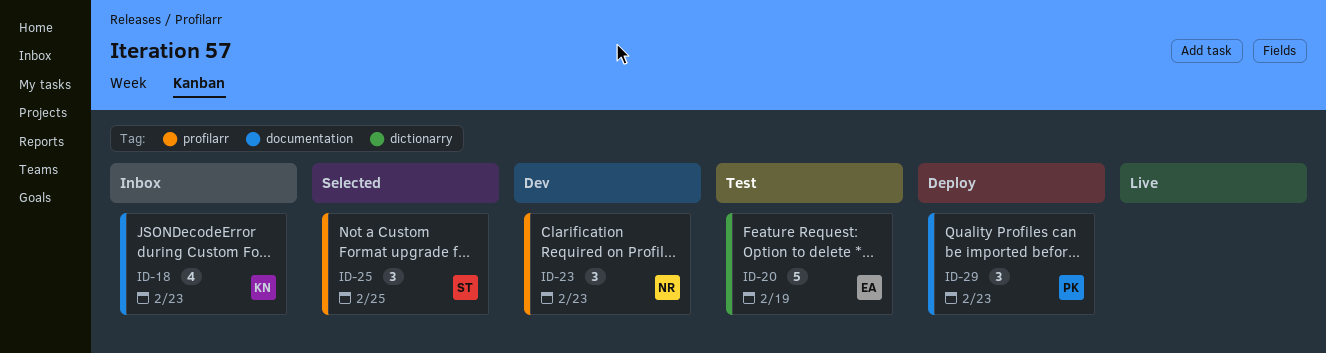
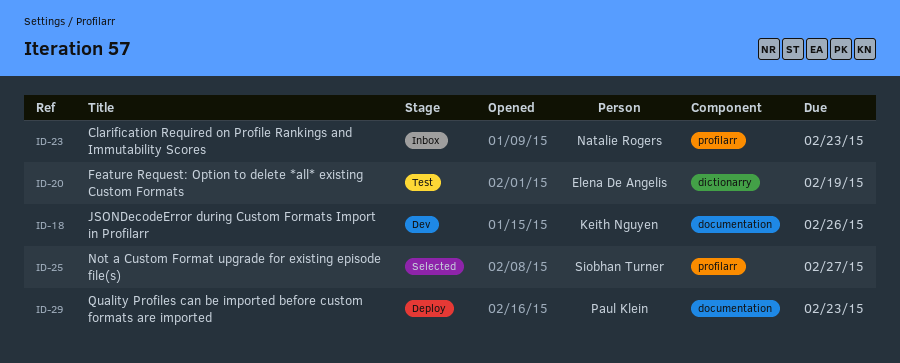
ID-18, status: Inbox -> Dev
ID-18, due: Feb 23 -> Feb 26
ID-23, status: Dev -> Inbox
ID-25, due: Feb 25 -> Feb 27

